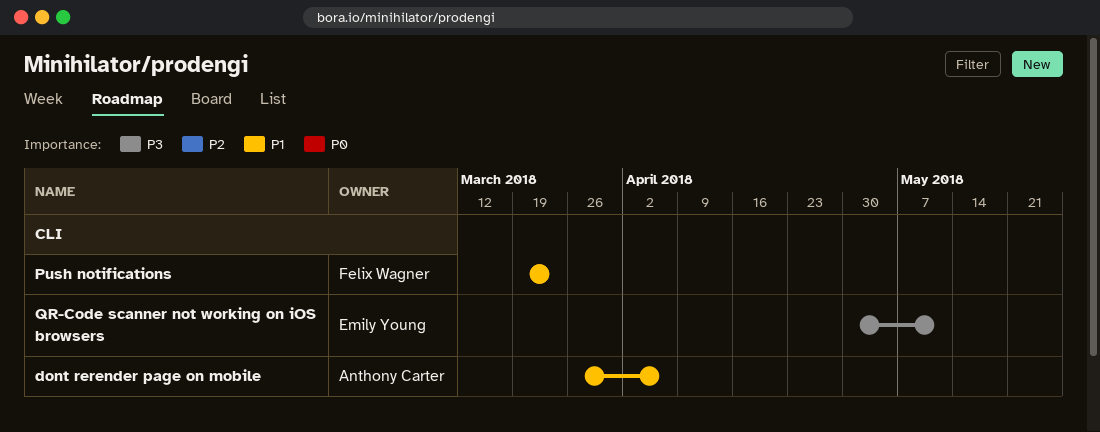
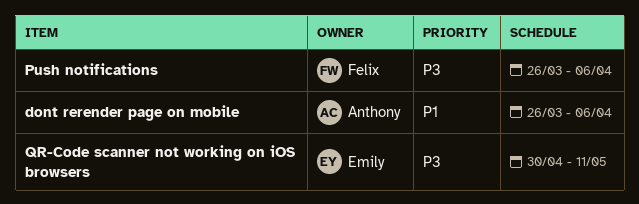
Push notifications, priority: P1 -> P3
Push notifications, start: Mar 19 -> Mar 26
Push notifications, due: Mar 23 -> Apr 6

